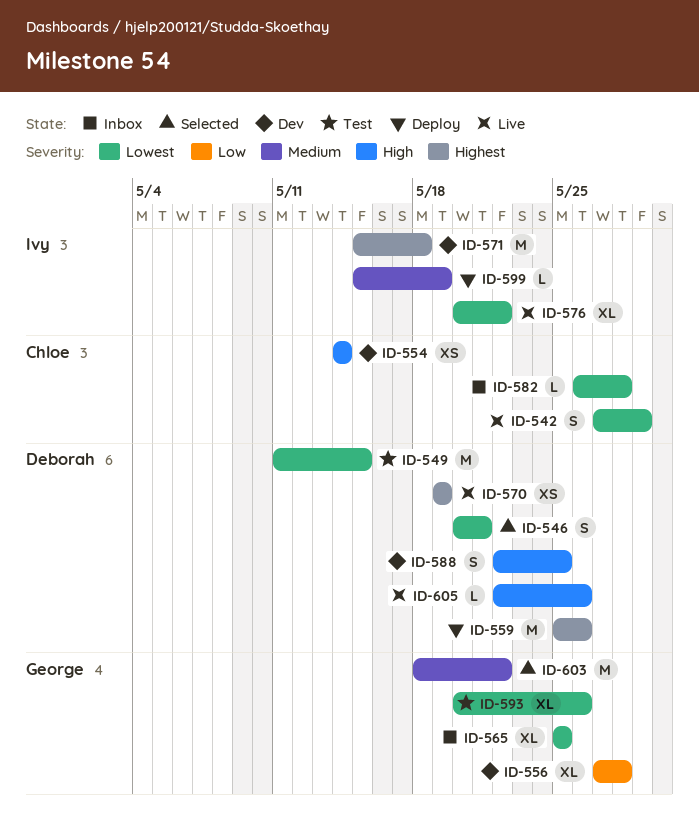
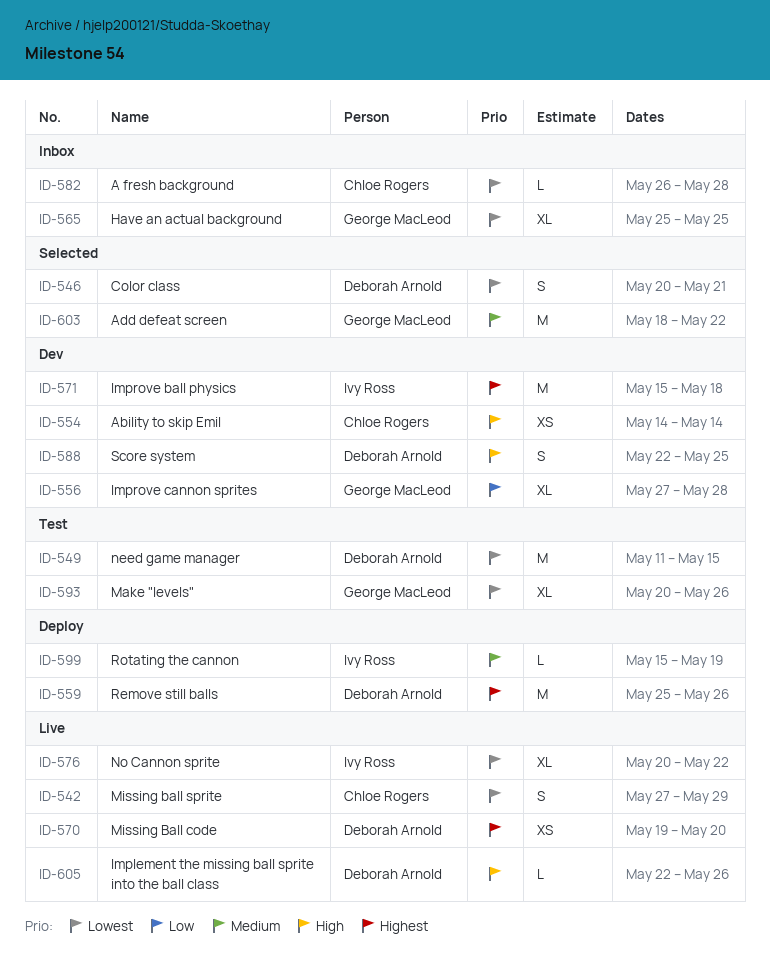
ID-570, due: May 19 -> May 20

